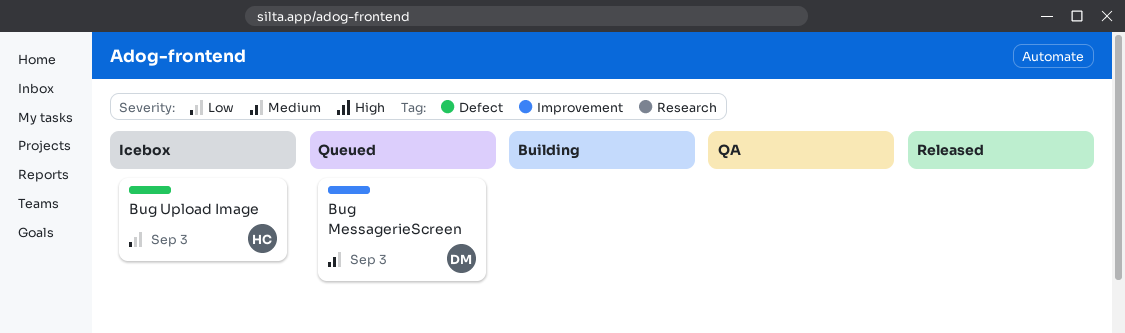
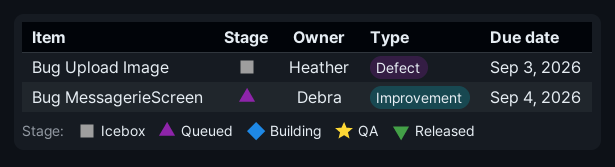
Bug MessagerieScreen, due: Sep 3 -> Sep 4

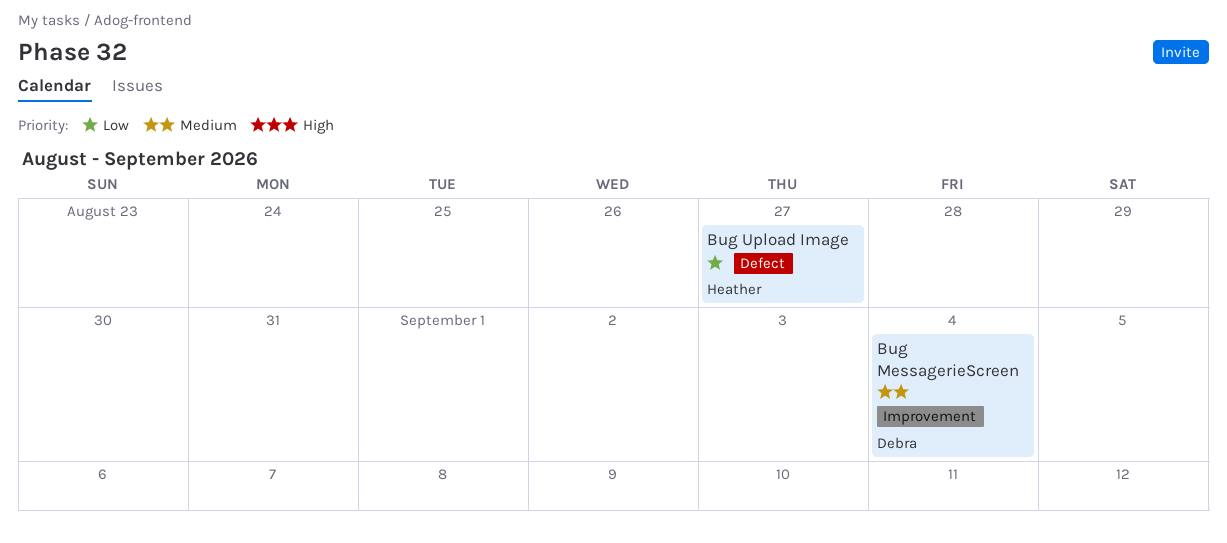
Bug Upload Image, due: Sep 3 -> Aug 27

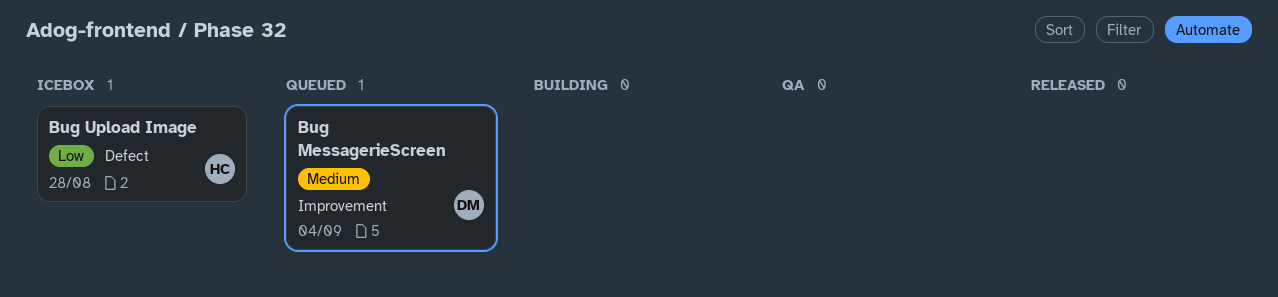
Bug Upload Image, due: Aug 27 -> Aug 28

